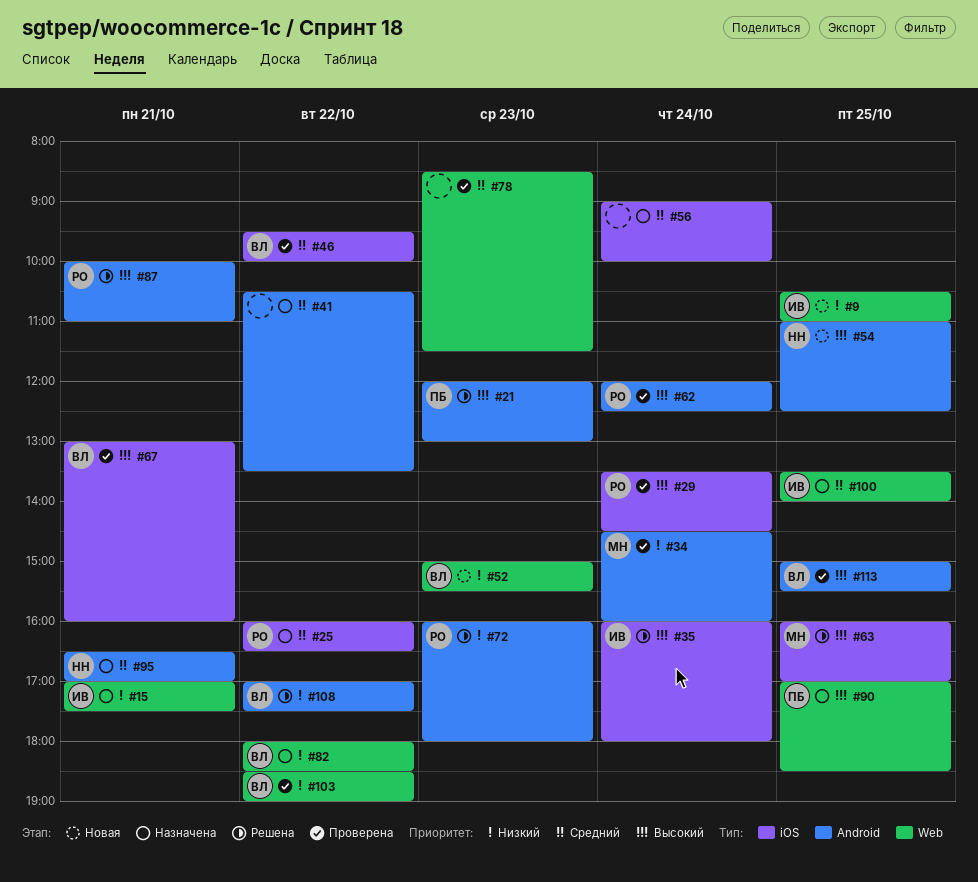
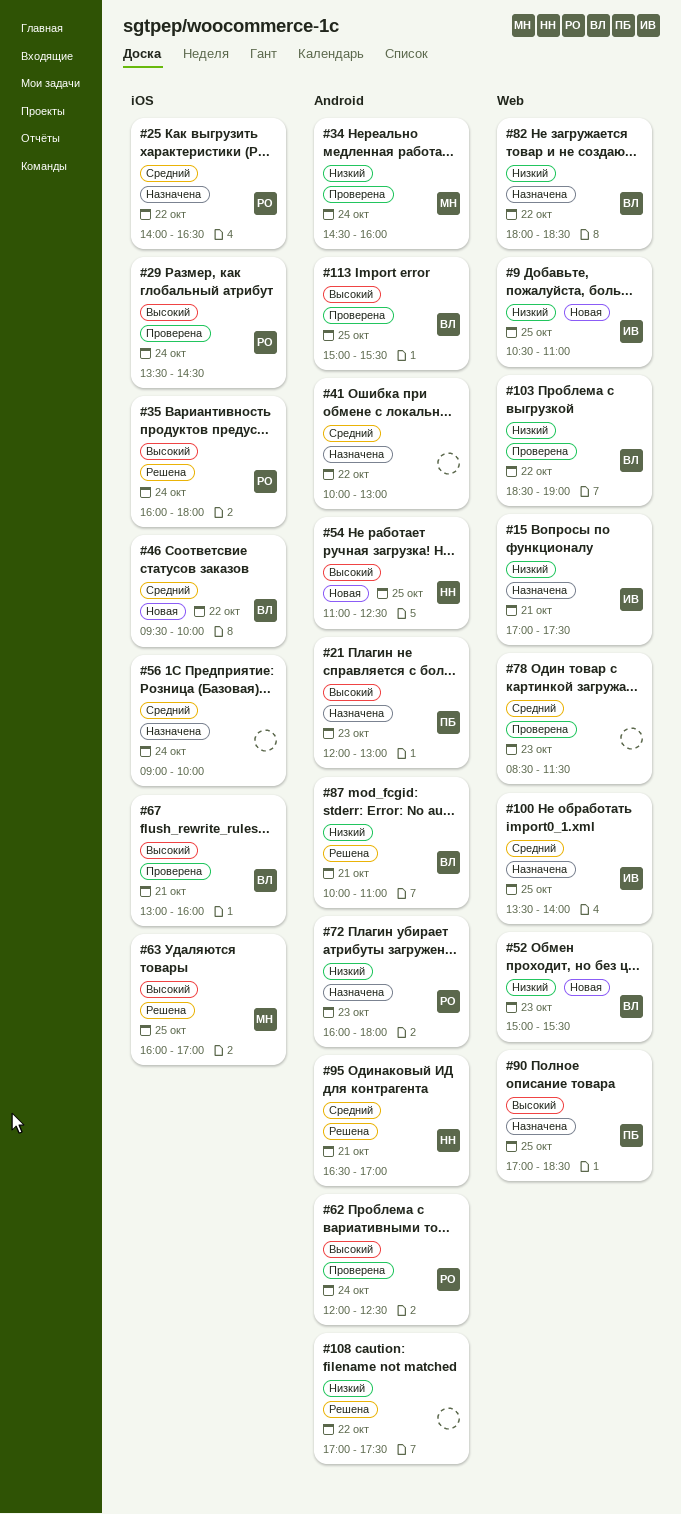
#21, status: Решена -> Назначена
#25, begins: 16:00 -> 14:00
#35, owner: ИВ -> РО
#41, begins: 10:30 -> 10:00
#41, ends: 13:30 -> 13:00
#46, status: Проверена -> Новая
#72, status: Решена -> Назначена
#87, owner: РО -> ВЛ
#87, priority: Высокий -> Низкий
#95, status: Назначена -> Решена
#108, owner: ВЛ -> none

